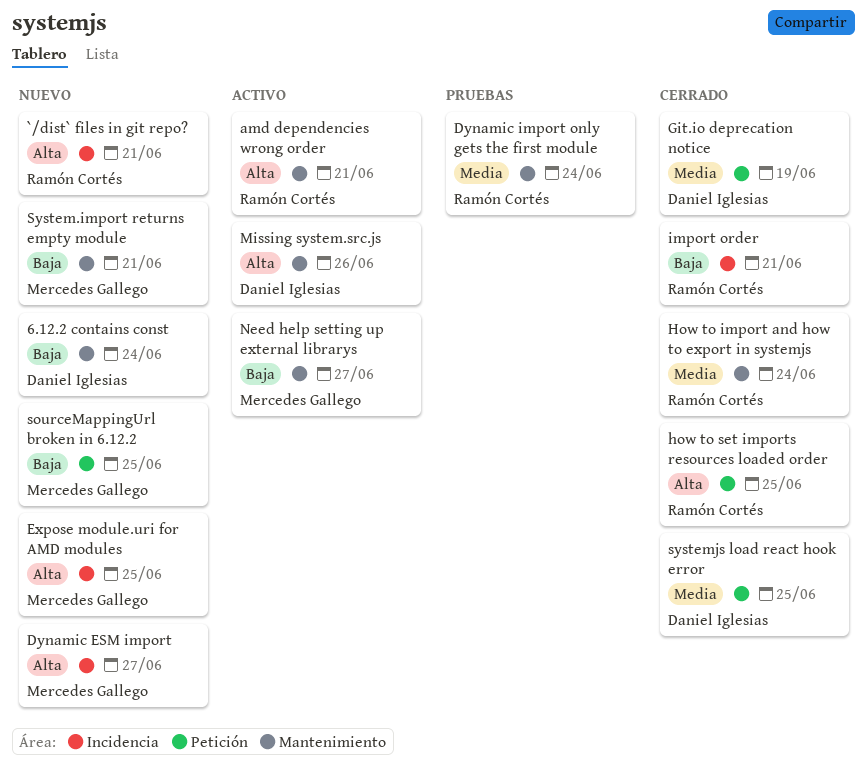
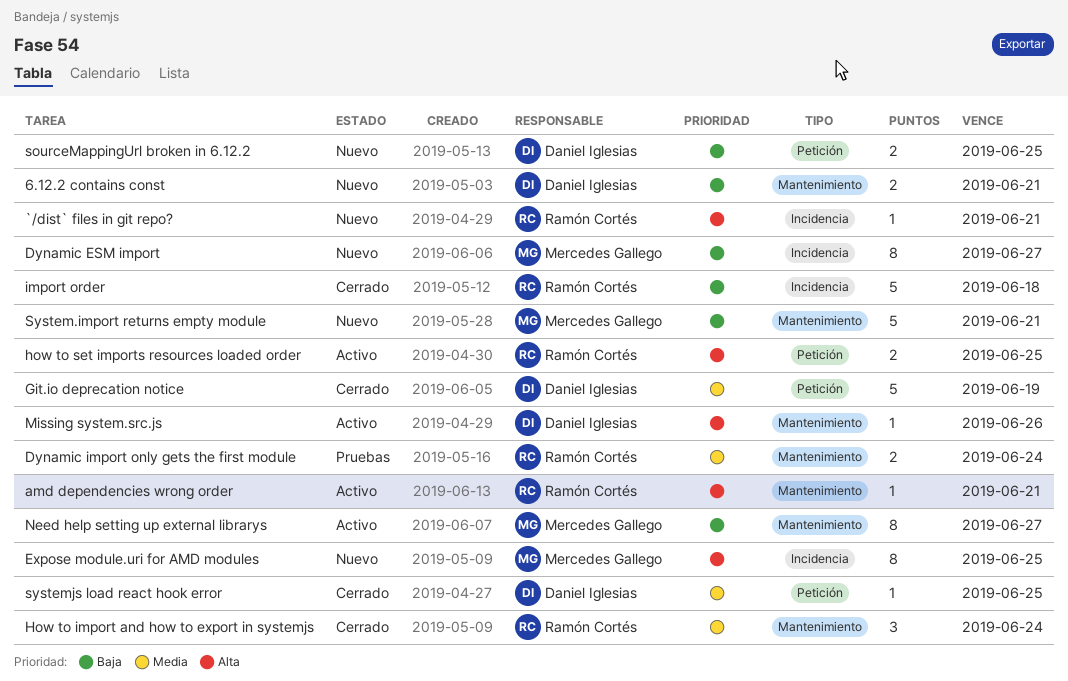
6.12.2 contains const, due: Jun 24 -> Jun 21
Dynamic ESM import, priority: Alta -> Baja
how to set imports resources loaded order, status: Cerrado -> Activo
import order, due: Jun 21 -> Jun 18
sourceMappingUrl broken in 6.12.2, owner: Mercedes Gallego -> Daniel Iglesias

